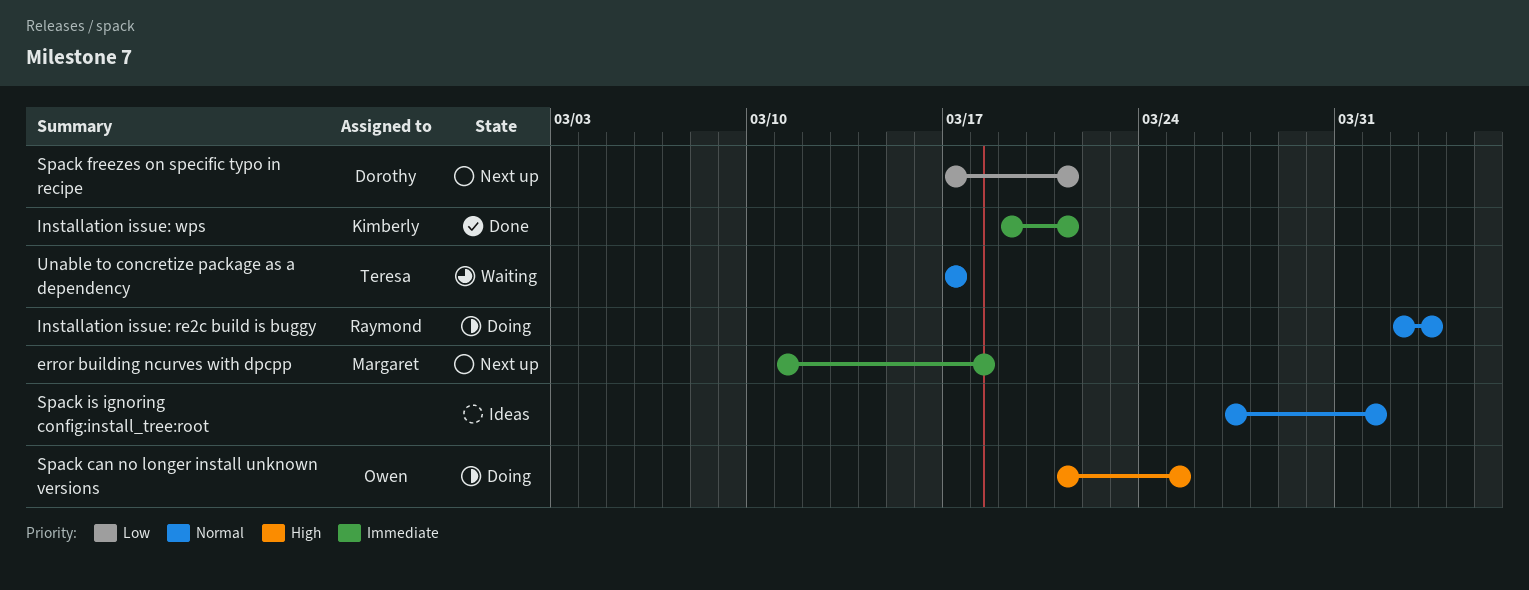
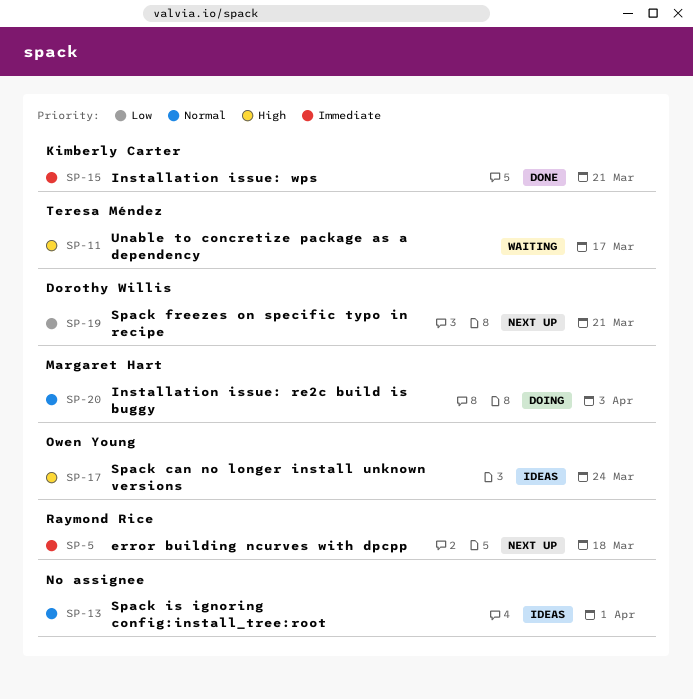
error building ncurves with dpcpp, owner: Margaret Hart -> Raymond Rice
Installation issue: re2c build is buggy, owner: Raymond Rice -> Margaret Hart
Spack can no longer install unknown versions, status: Doing -> Ideas
Spack can no longer install unknown versions, due: Mar 25 -> Mar 24
Unable to concretize package as a dependency, priority: Normal -> High

